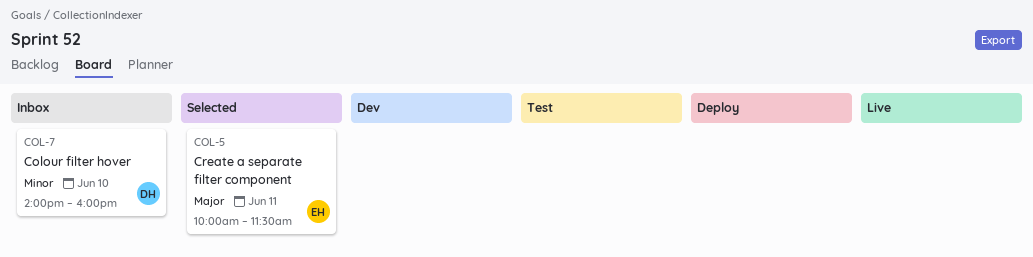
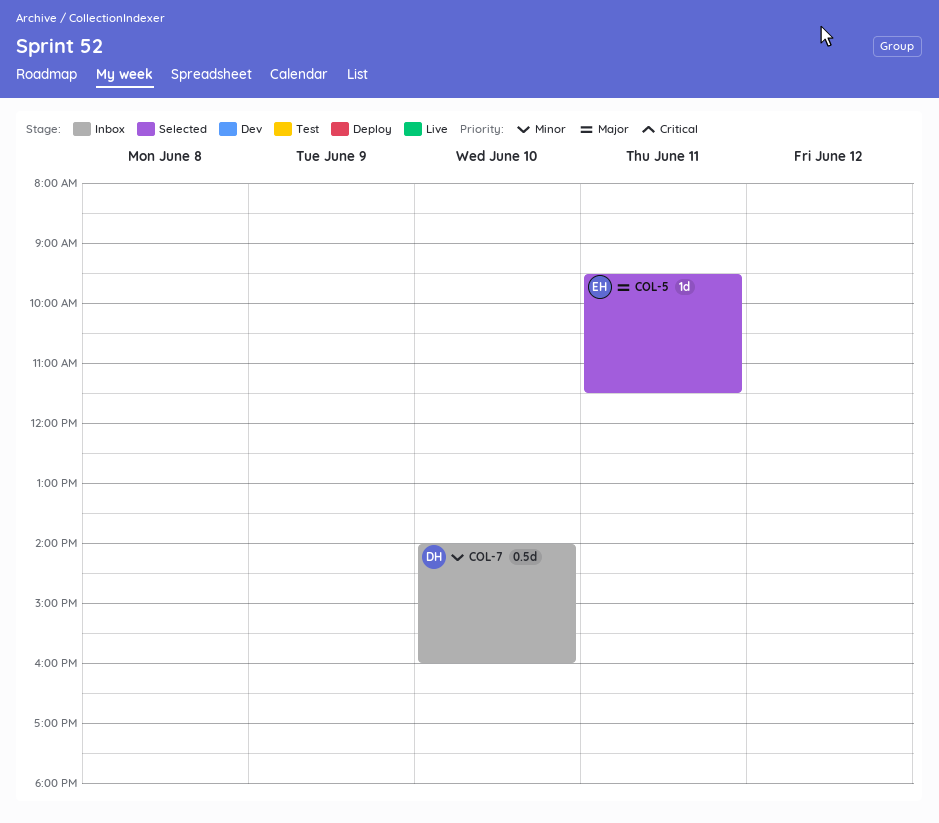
COL-5, begins: 10:00 -> 09:30

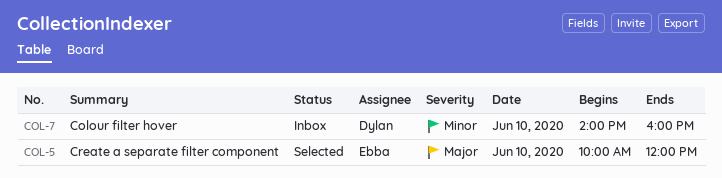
COL-5, day: Jun 11 -> Jun 10
COL-5, begins: 09:30 -> 10:00
COL-5, ends: 11:30 -> 12:00

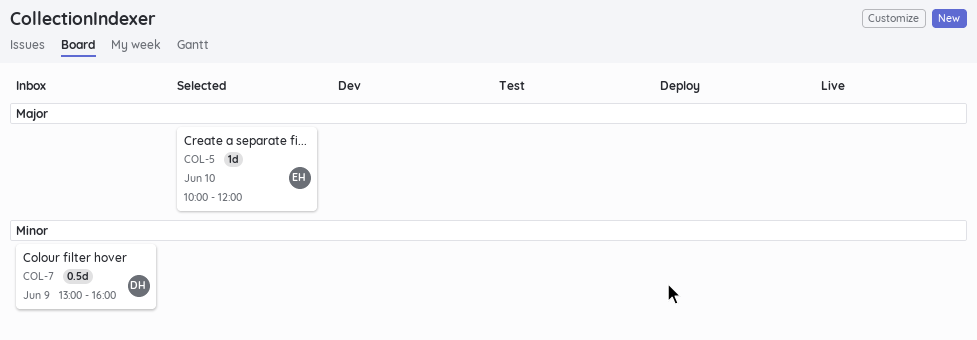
COL-7, day: Jun 10 -> Jun 9
COL-7, begins: 14:00 -> 13:00

